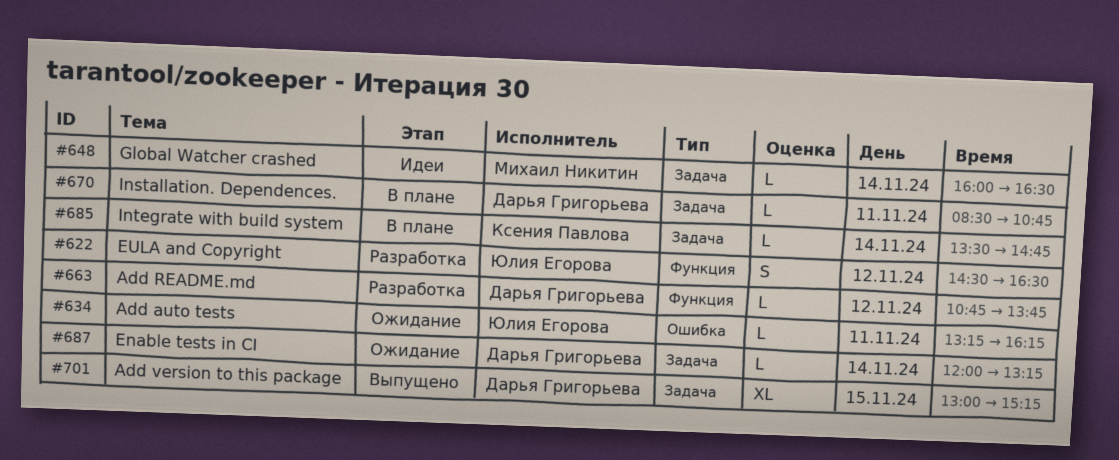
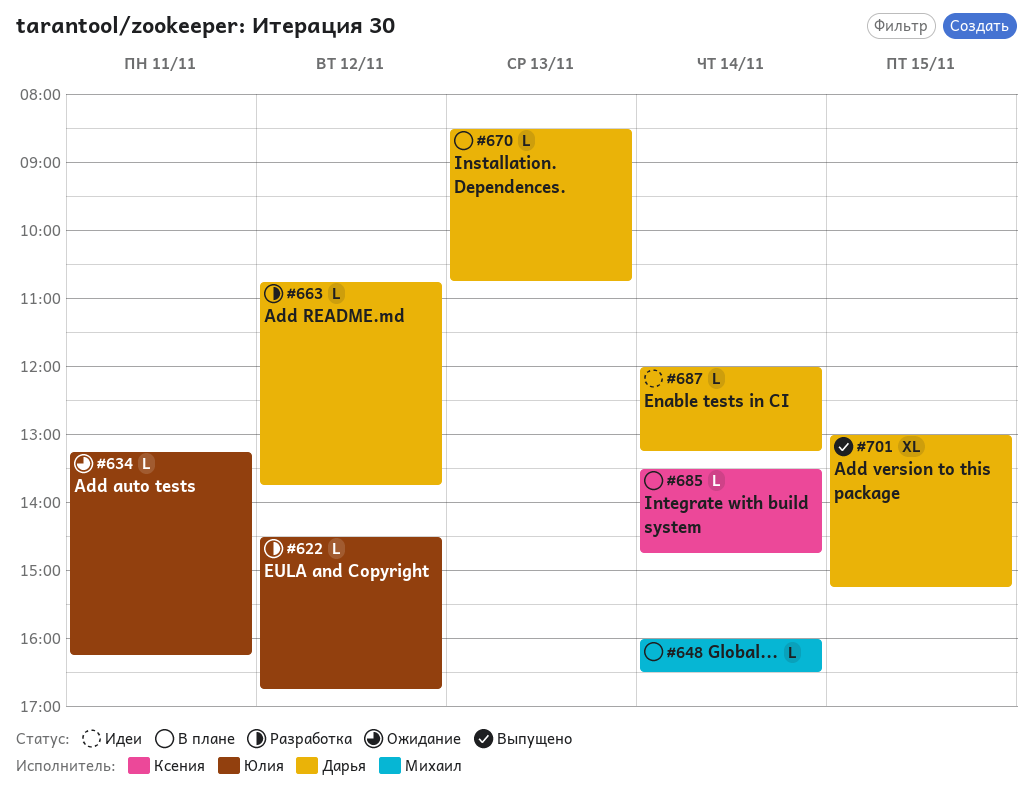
#622, estimate: S -> L
#622, ends: 16:30 -> 16:45
#648, status: Идеи -> В плане
#670, day: Nov 11 -> Nov 13
#687, status: Ожидание -> Идеи

